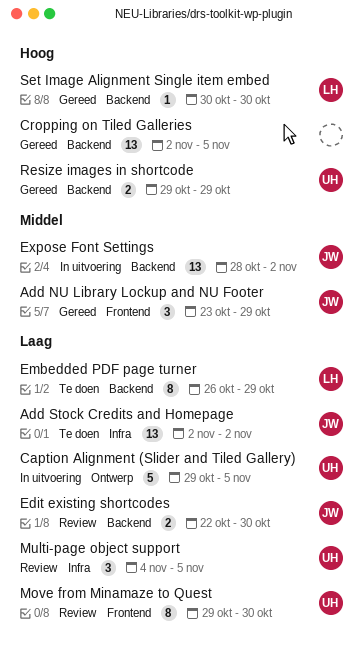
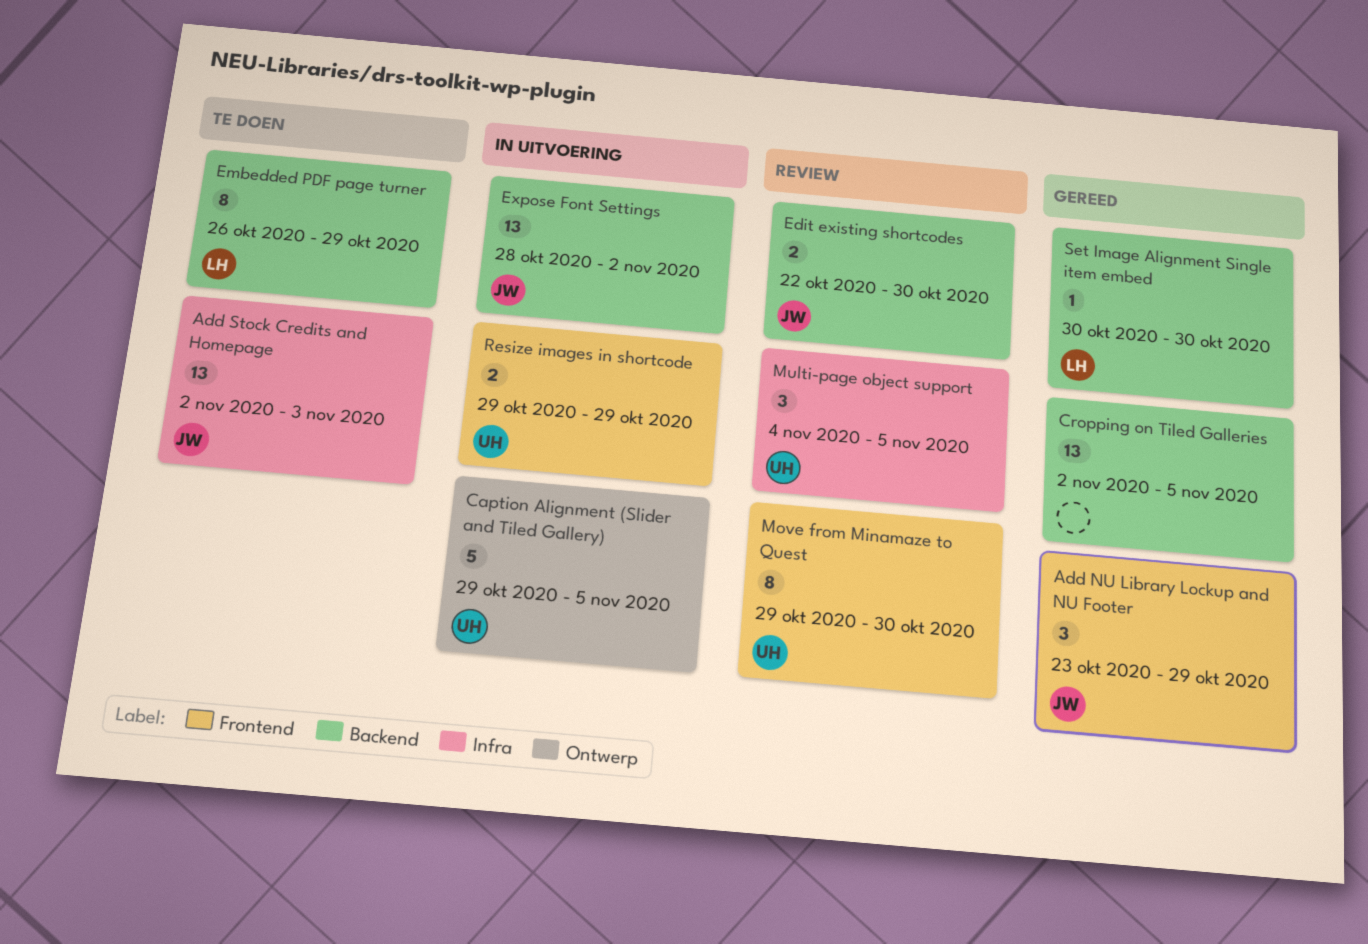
Add Stock Credits and Homepage, due: Nov 2 -> Nov 3
Resize images in shortcode, status: Gereed -> In uitvoering
Resize images in shortcode, label: Backend -> Frontend

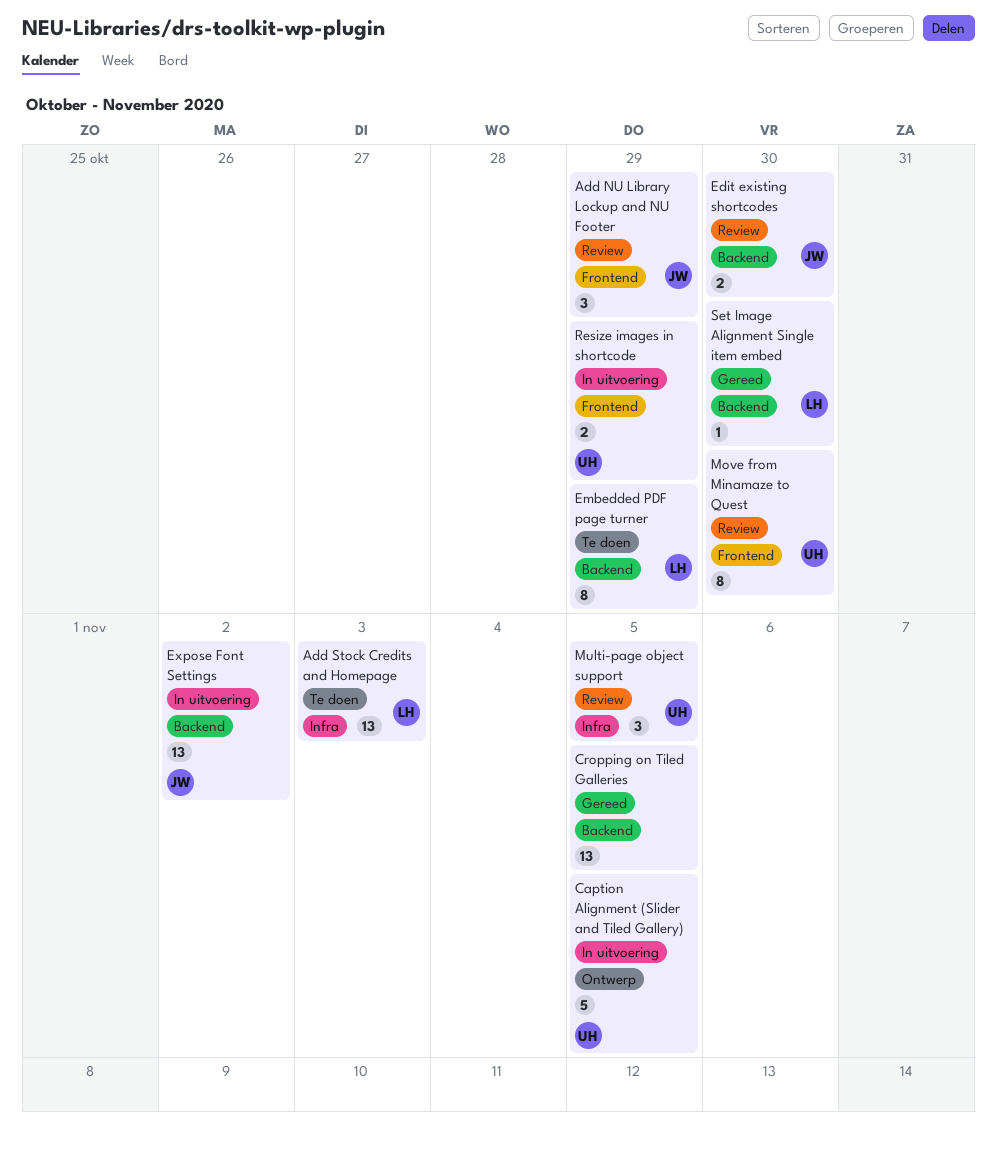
Add NU Library Lockup and NU Footer, status: Gereed -> Review
Add Stock Credits and Homepage, owner: JW -> LH

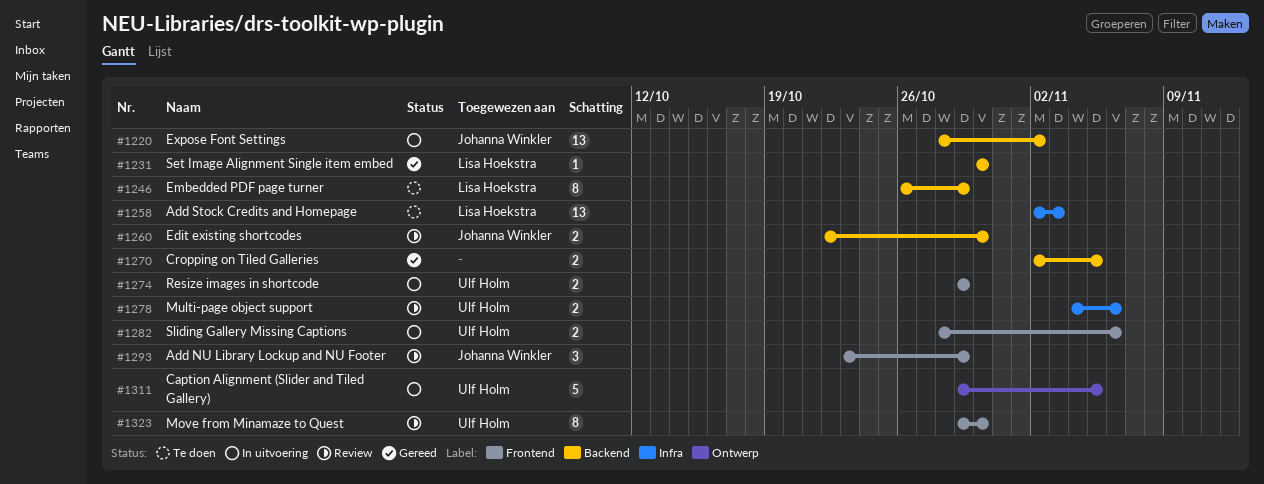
Cropping on Tiled Galleries, estimate: 13 -> 2
Multi-page object support, estimate: 3 -> 2
Multi-page object support, due: Nov 5 -> Nov 6
Sliding Gallery Missing Captions: none -> present

